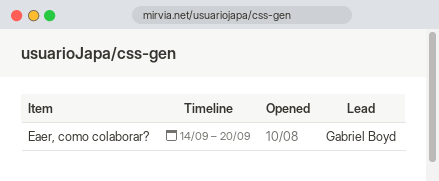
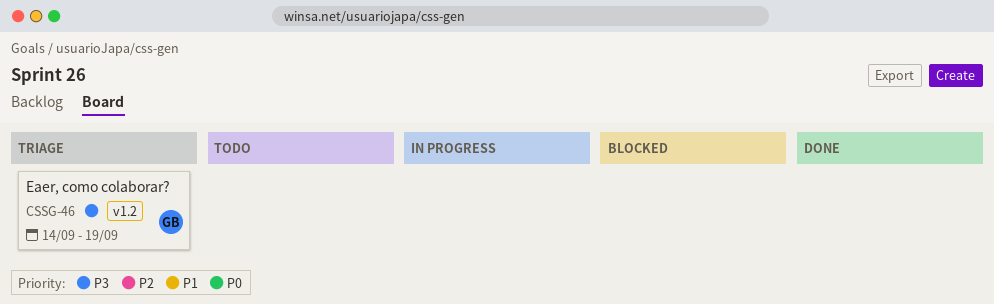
Eaer, como colaborar?, due: Sep 20 -> Sep 19

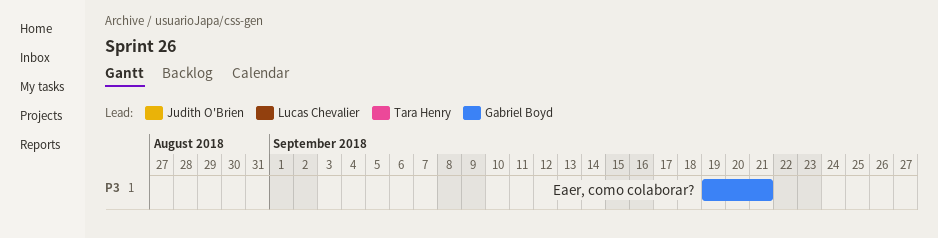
Eaer, como colaborar?, start: Sep 14 -> Sep 19
Eaer, como colaborar?, due: Sep 19 -> Sep 21

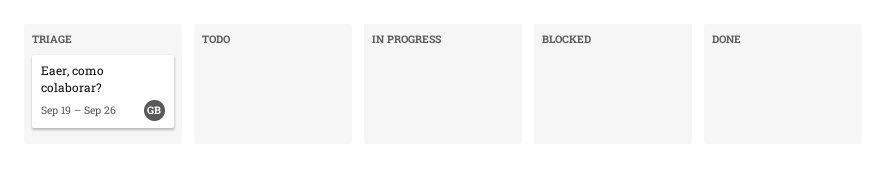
Eaer, como colaborar?, due: Sep 21 -> Sep 26

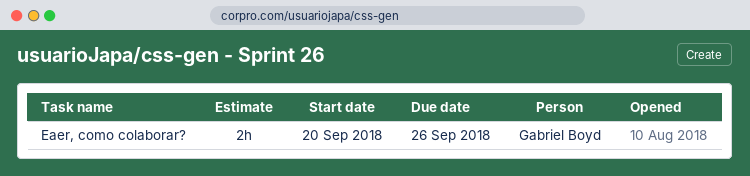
Eaer, como colaborar?, start: Sep 19 -> Sep 20

